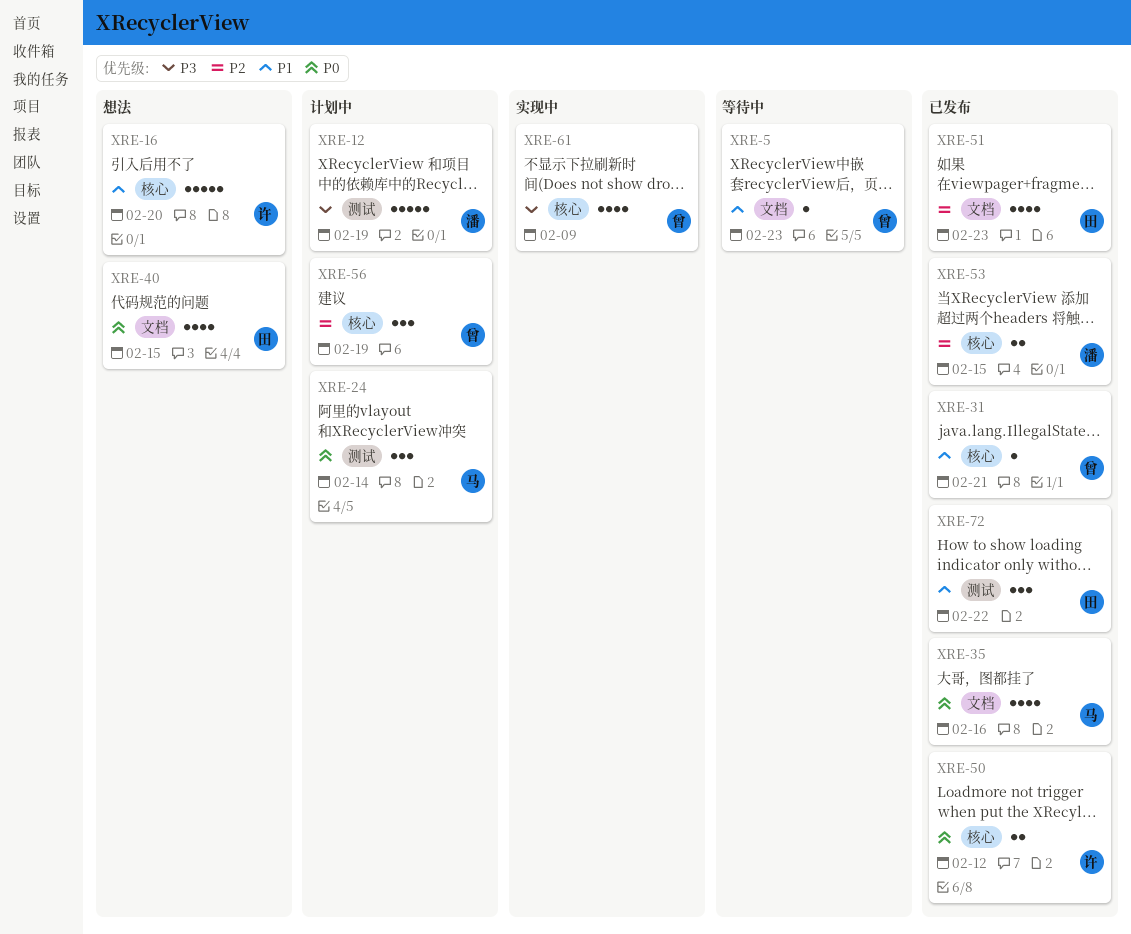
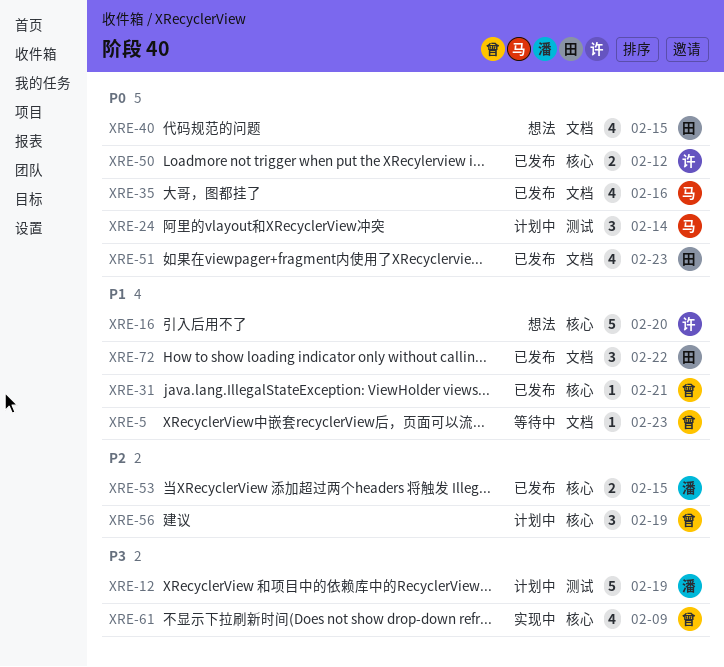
XRE-51, priority: P2 -> P0
XRE-72, label: 测试 -> 文档

